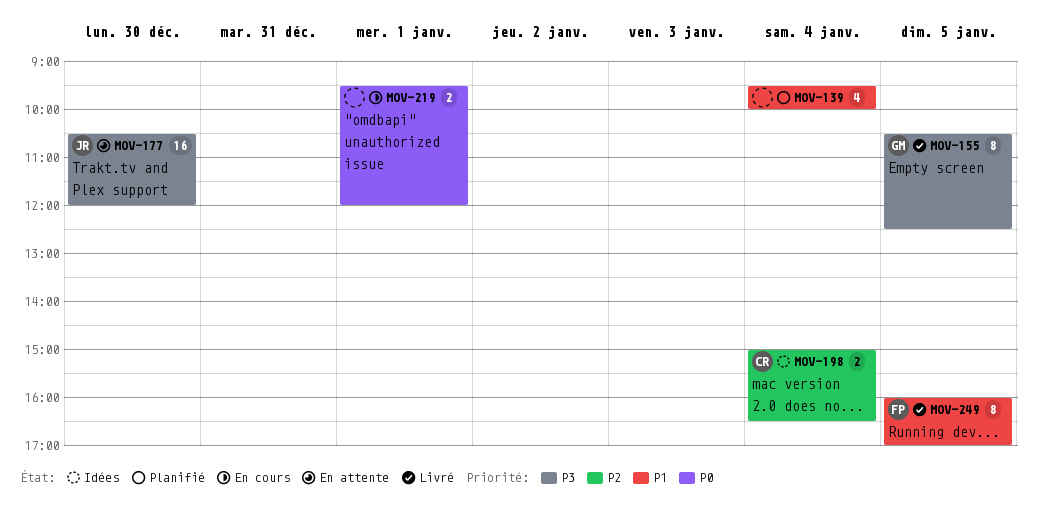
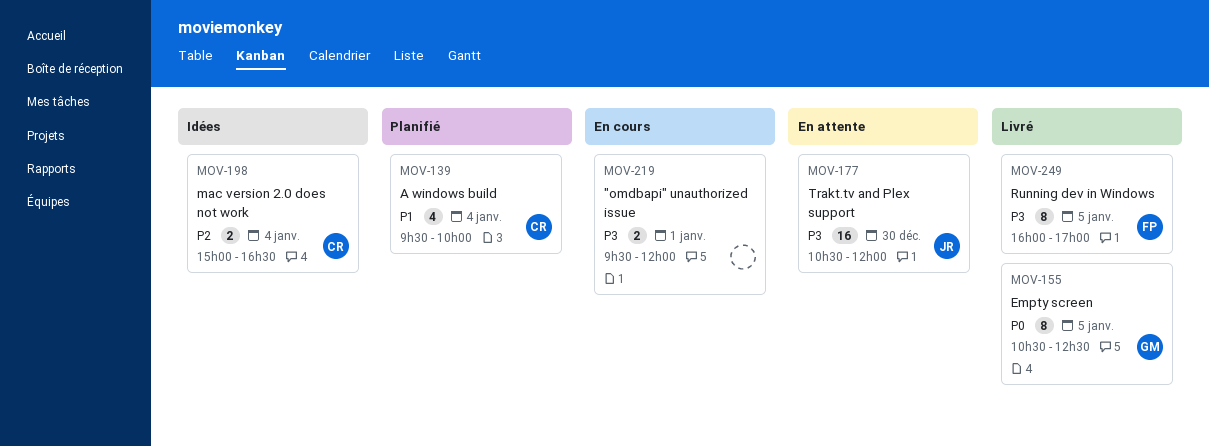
MOV-139, owner: none -> CR
MOV-155, priority: P3 -> P0
MOV-219, priority: P0 -> P3
MOV-249, priority: P1 -> P3

